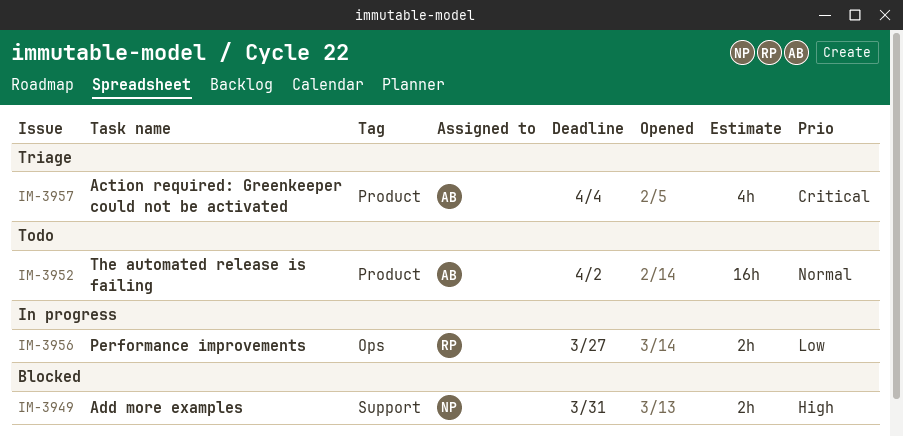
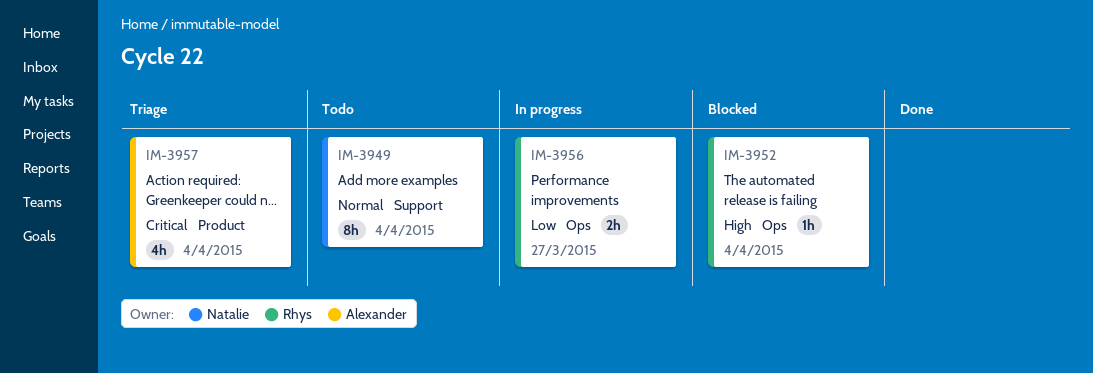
IM-3949, status: Blocked -> Todo
IM-3949, priority: High -> Normal
IM-3949, estimate: 2h -> 8h
IM-3949, due: Mar 31 -> Apr 4
IM-3952, status: Todo -> Blocked
IM-3952, owner: Alexander -> Rhys
IM-3952, priority: Normal -> High
IM-3952, label: Product -> Ops
IM-3952, estimate: 16h -> 1h
IM-3952, due: Apr 2 -> Apr 4

